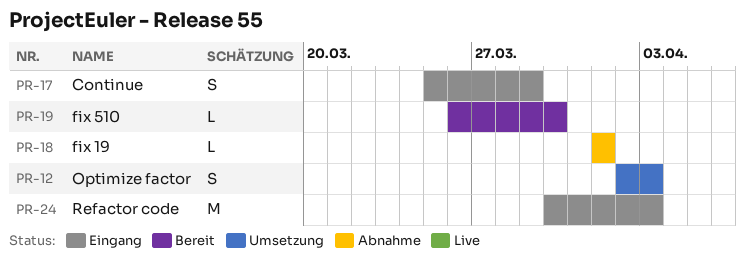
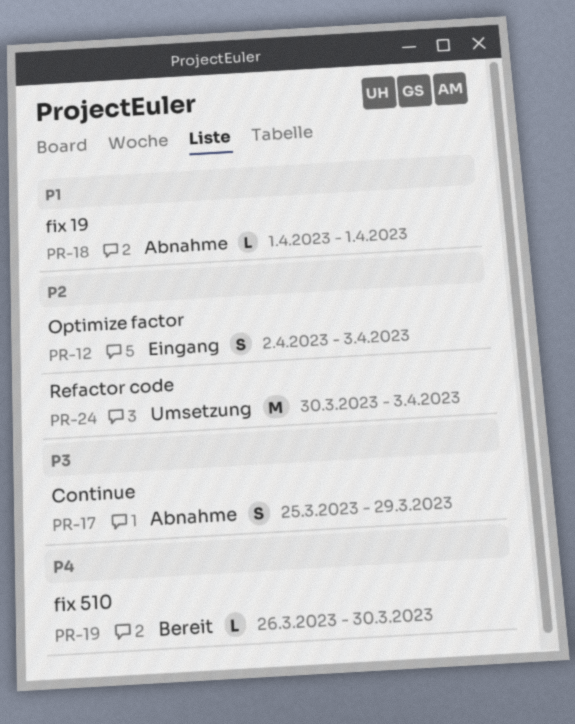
PR-12, status: Umsetzung -> Eingang
PR-17, status: Eingang -> Abnahme
PR-24, status: Eingang -> Umsetzung

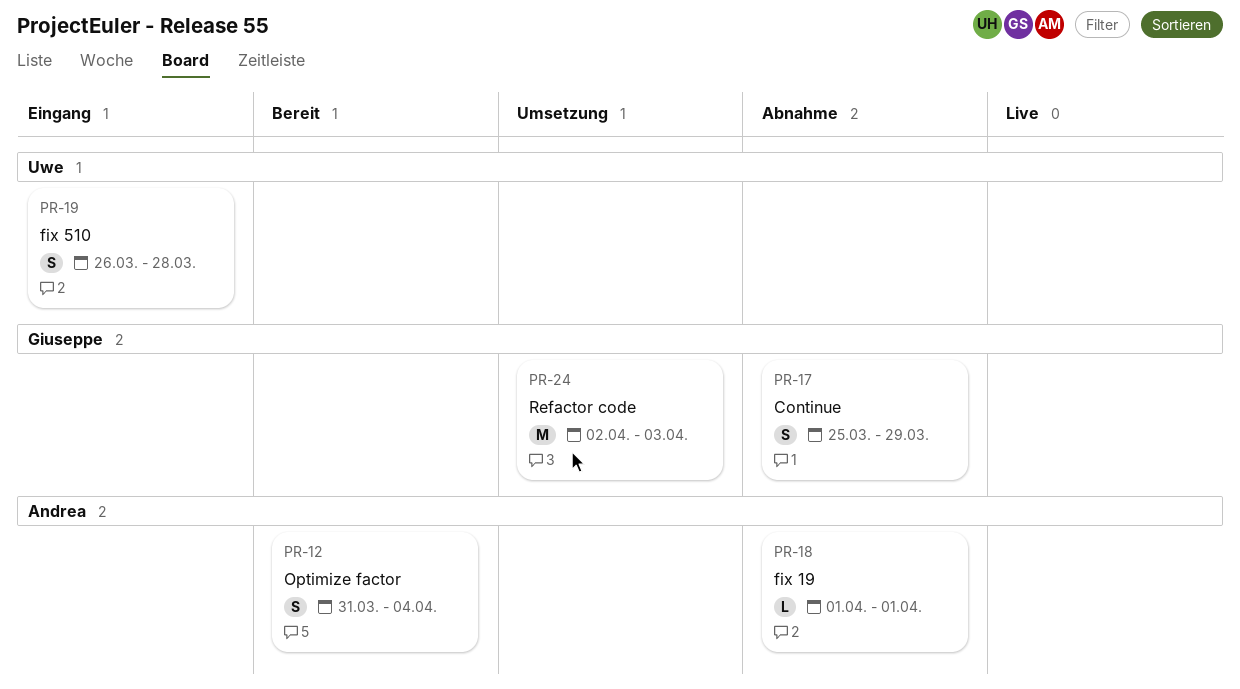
PR-12, status: Eingang -> Bereit
PR-12, start: Apr 2 -> Mar 31
PR-12, due: Apr 3 -> Apr 4
PR-19, status: Bereit -> Eingang
PR-19, estimate: L -> S
PR-19, due: Mar 30 -> Mar 28
PR-24, start: Mar 30 -> Apr 2

